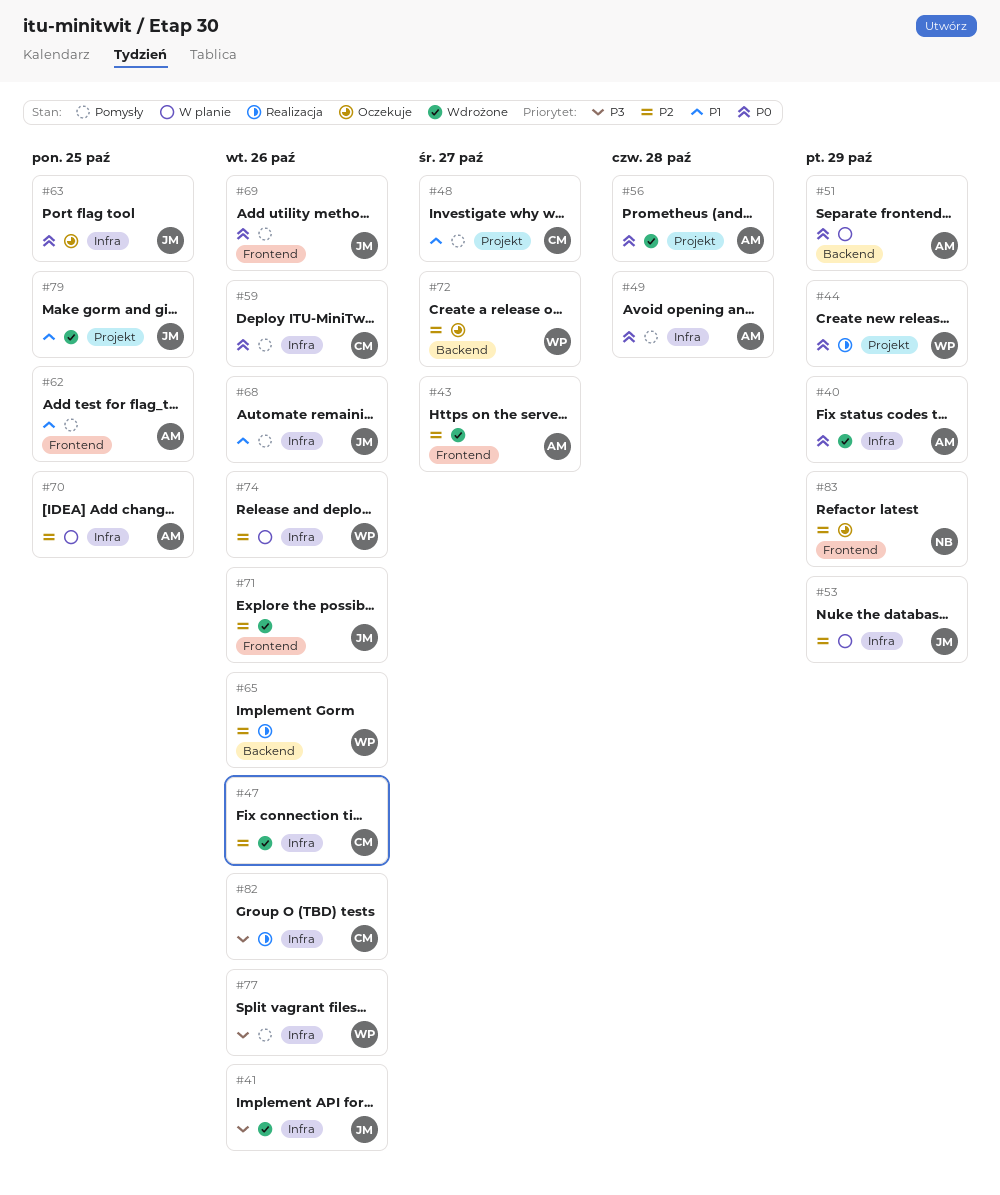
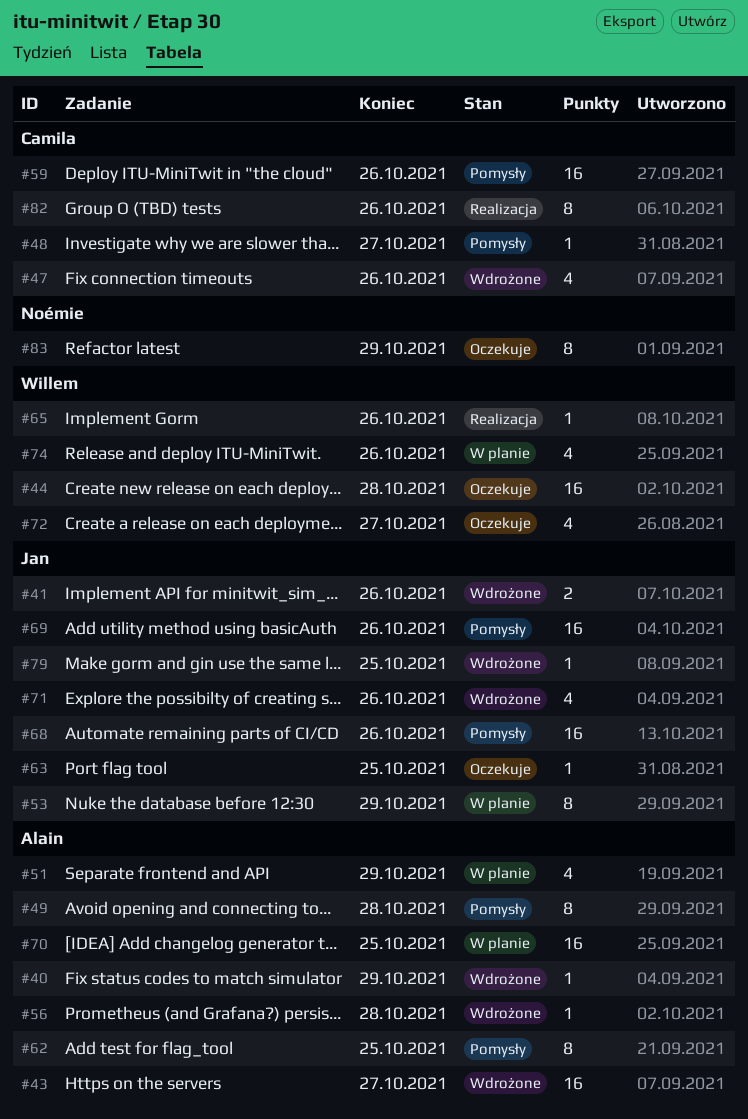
#44, status: Realizacja -> Oczekuje
#44, due: Oct 29 -> Oct 28
#77: present -> none

